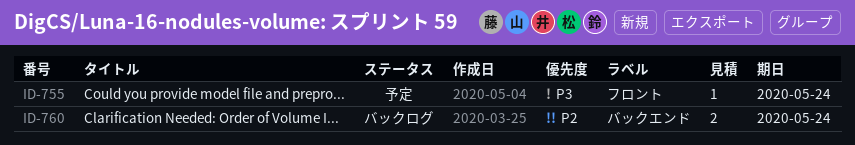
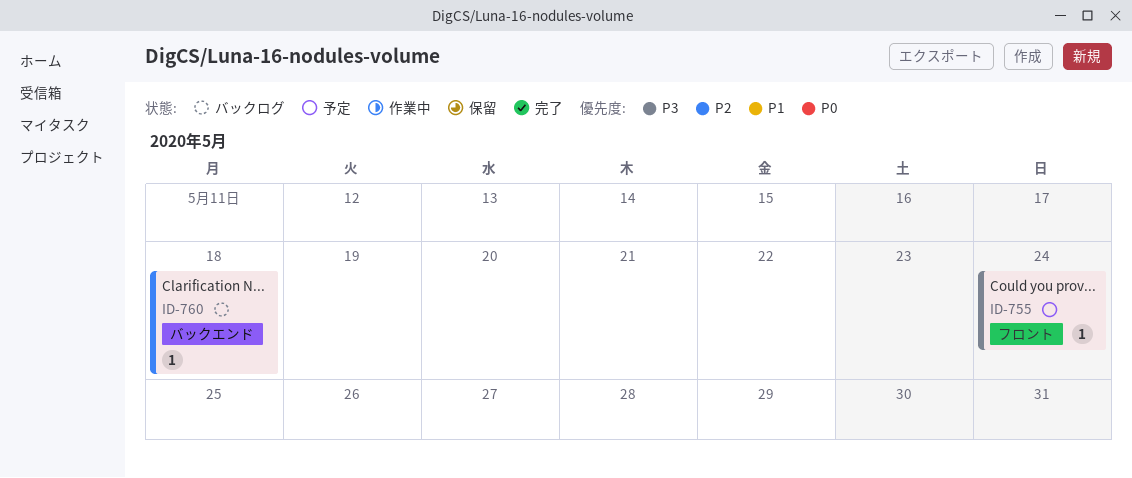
ID-760, estimate: 2 -> 1
ID-760, due: May 24 -> May 18

